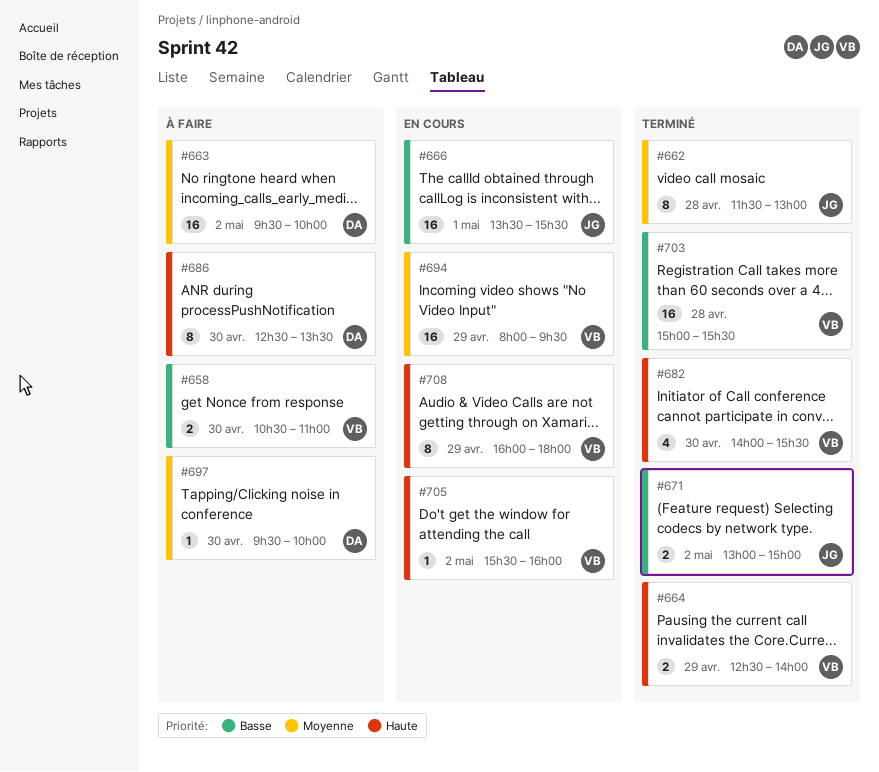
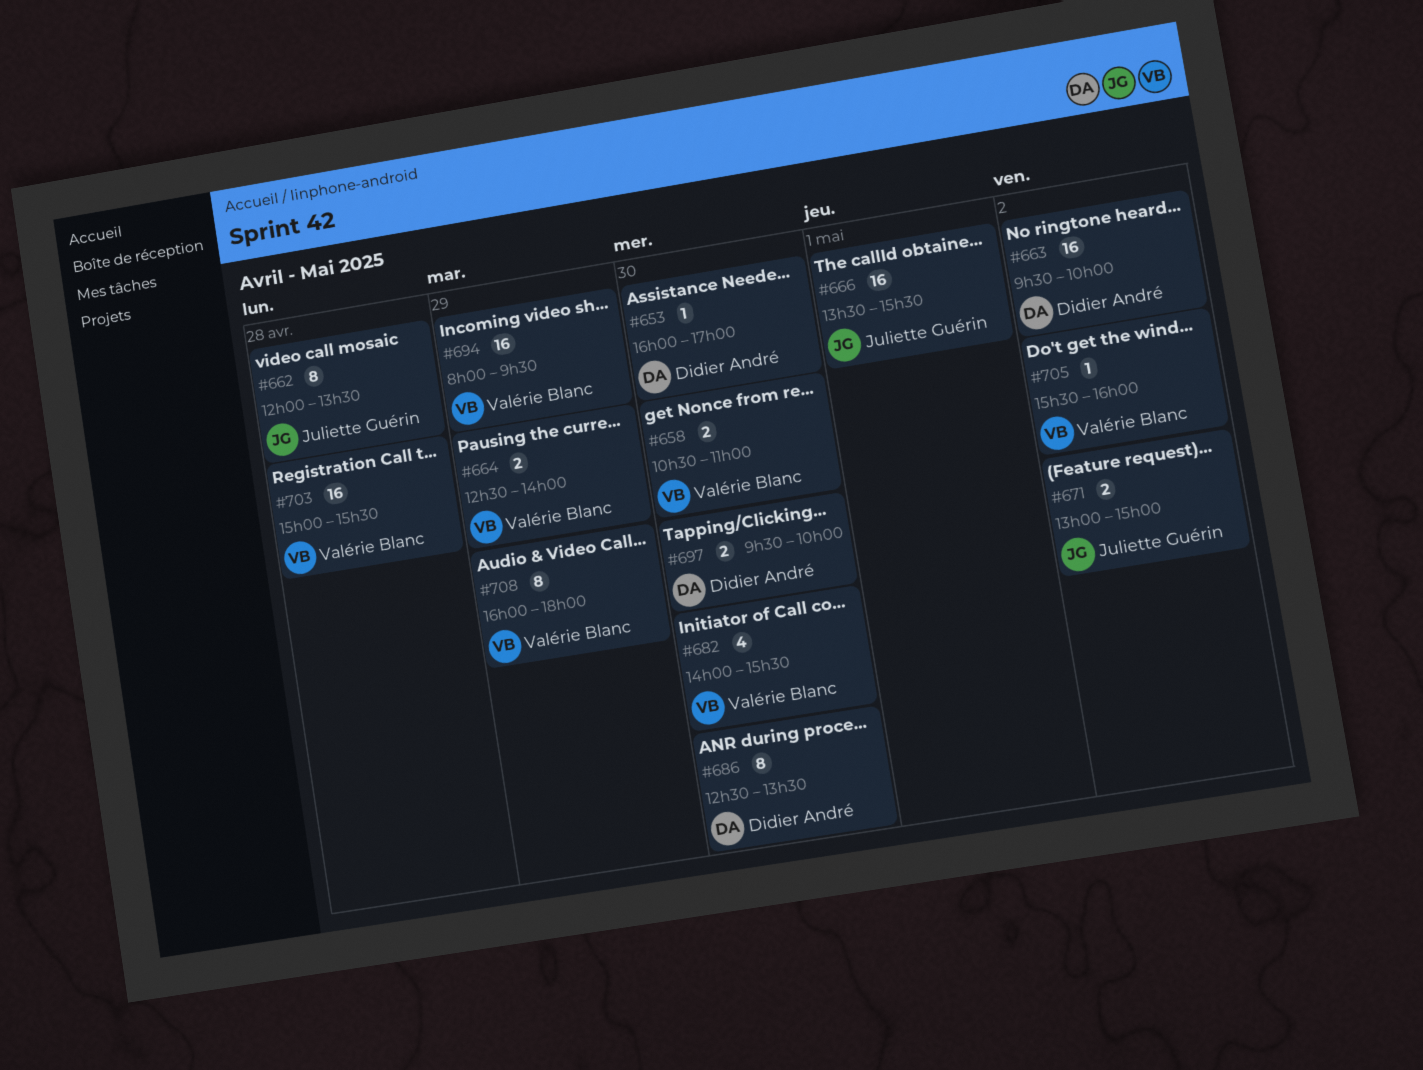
#653: none -> present
#662, begins: 11:30 -> 12:00
#662, ends: 13:00 -> 13:30
#697, estimate: 1 -> 2

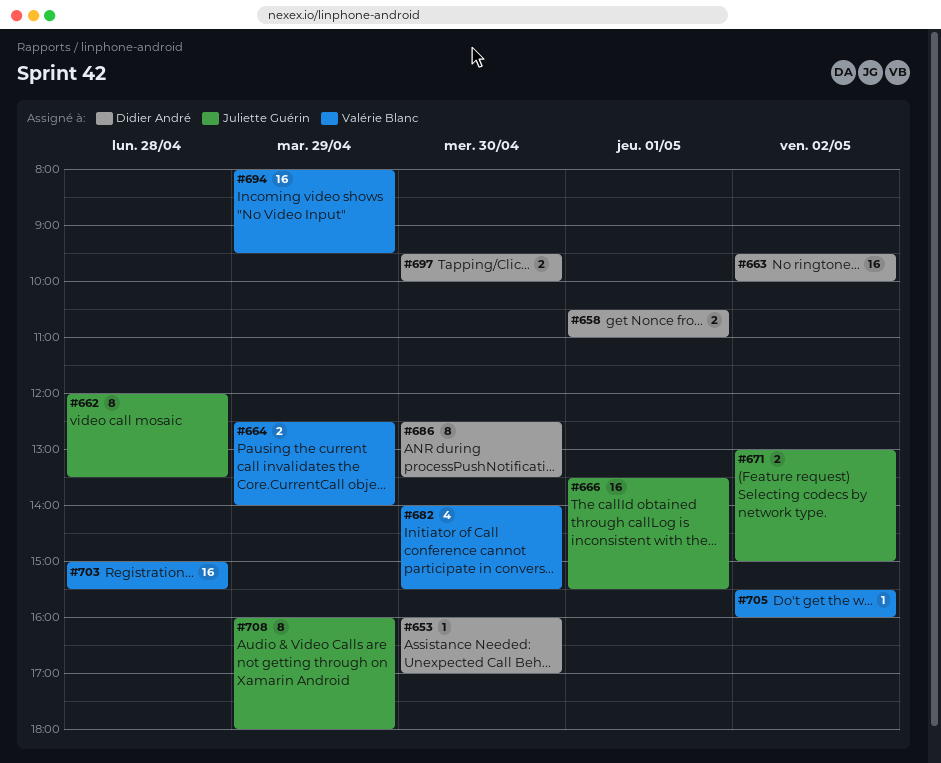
#658, owner: Valérie Blanc -> Didier André
#658, day: Apr 30 -> May 1
#708, owner: Valérie Blanc -> Juliette Guérin

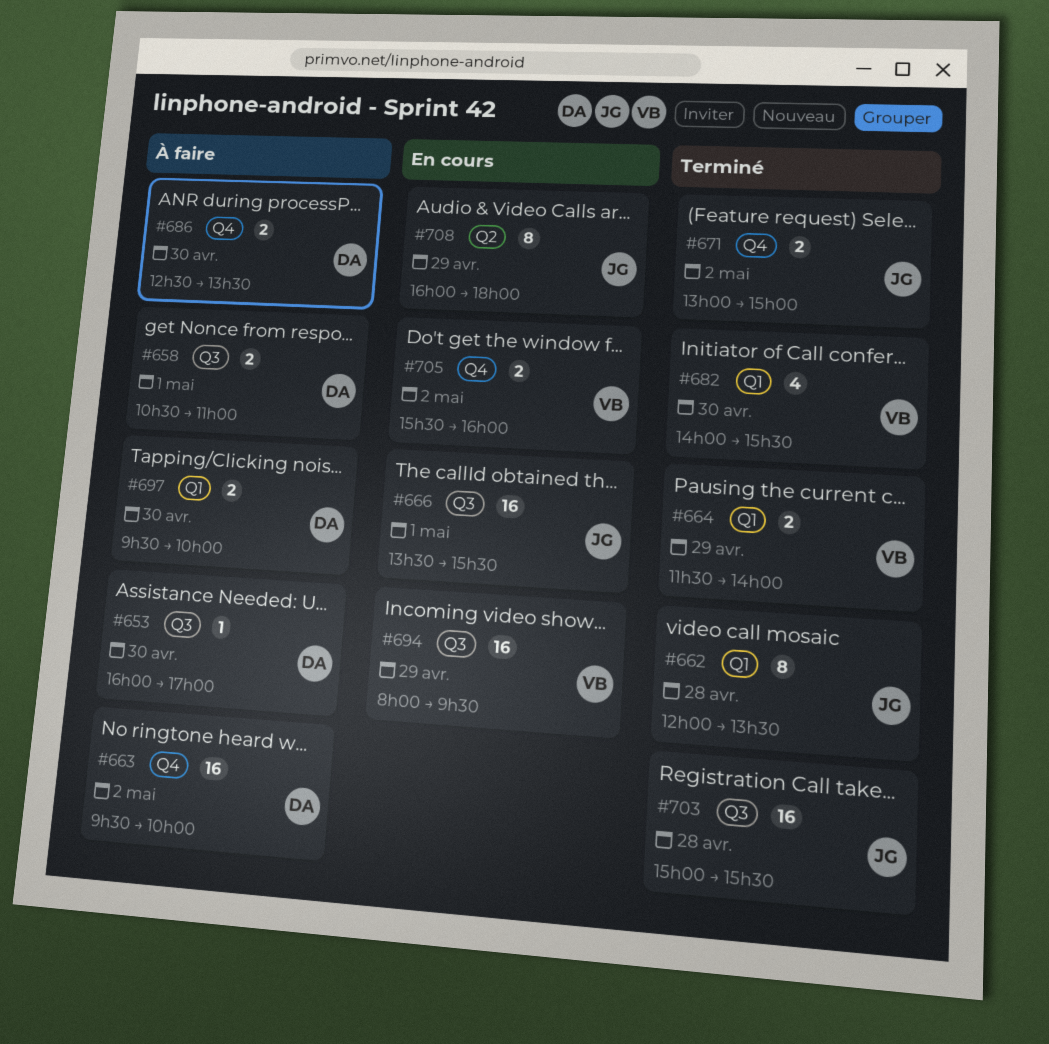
#664, begins: 12:30 -> 11:30
#686, estimate: 8 -> 2
#703, owner: Valérie Blanc -> Juliette Guérin
#705, estimate: 1 -> 2

